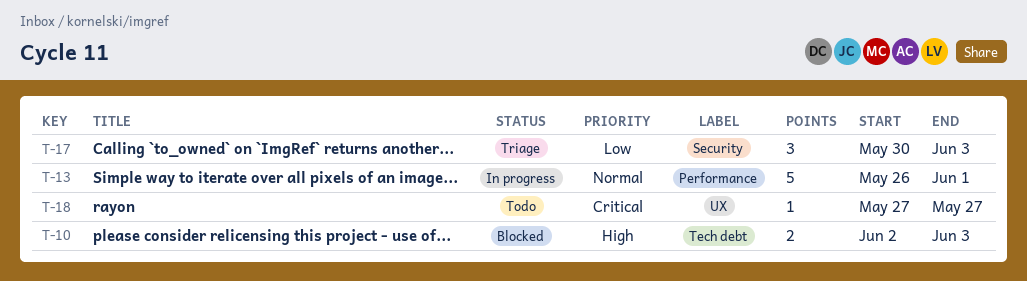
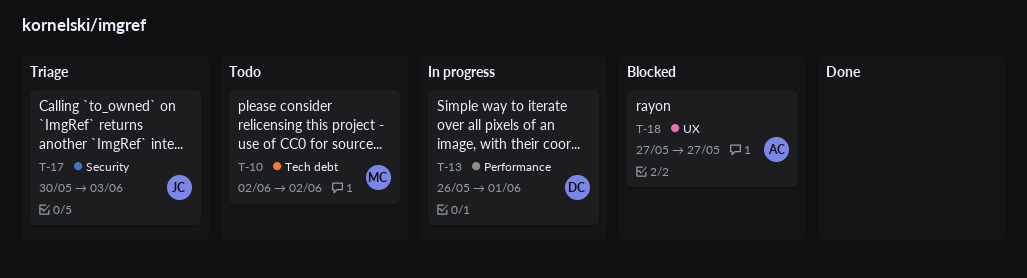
T-10, status: Blocked -> Todo
T-10, due: Jun 3 -> Jun 2
T-18, status: Todo -> Blocked

